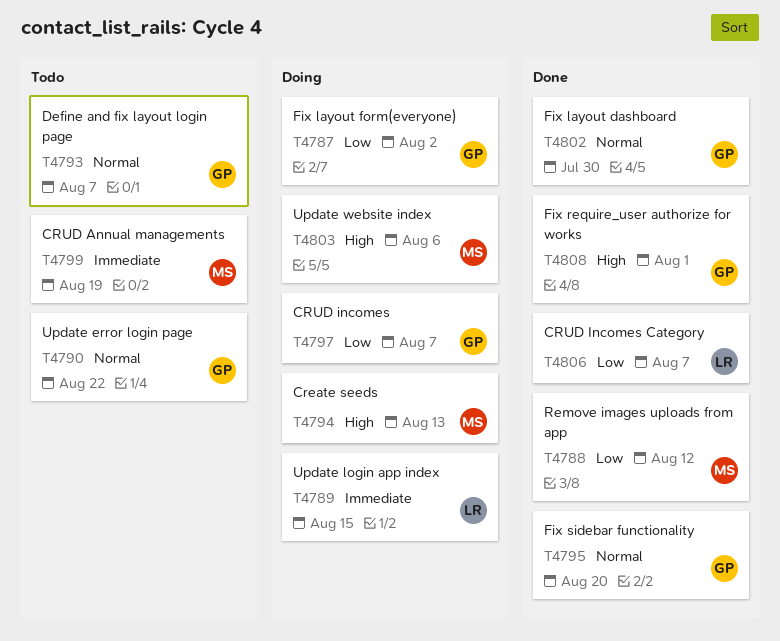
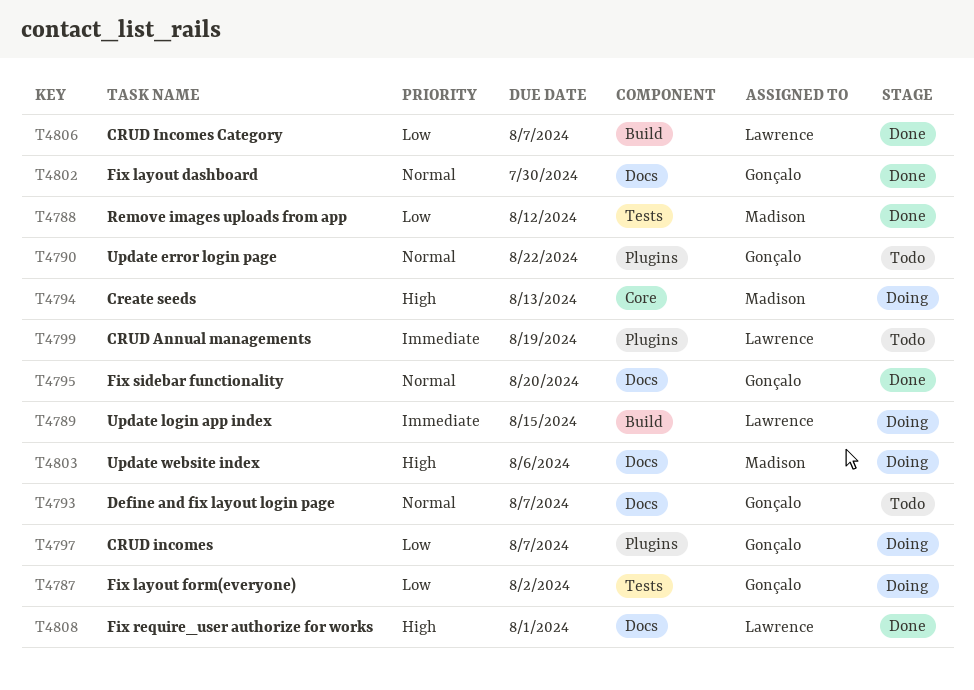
T4799, owner: Madison -> Lawrence
T4808, owner: Gonçalo -> Lawrence

